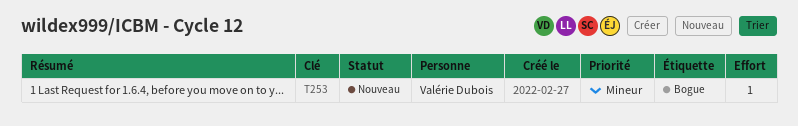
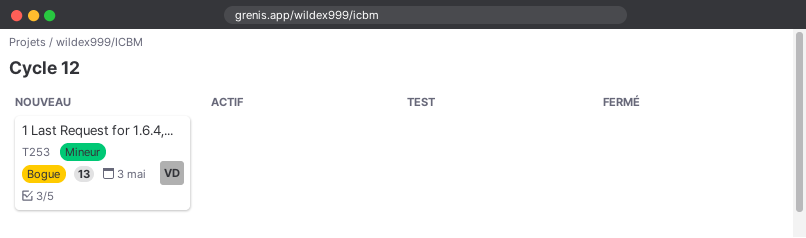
T253, estimate: 1 -> 13

